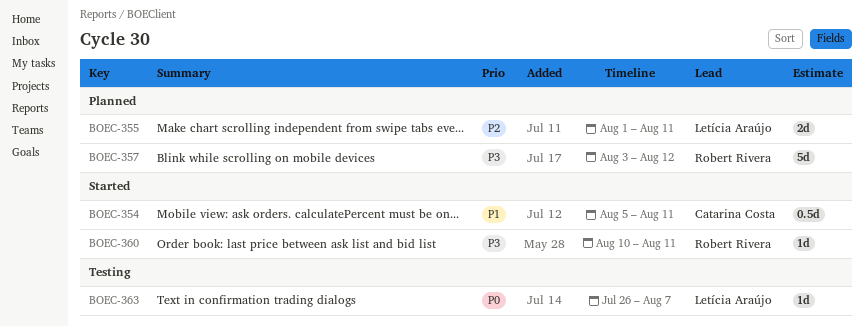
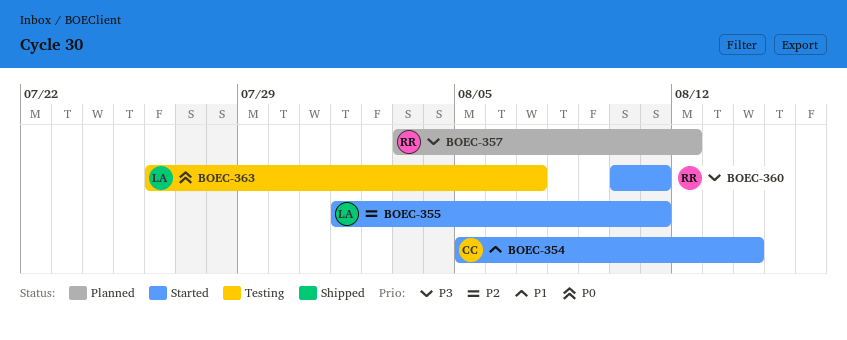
BOEC-354, due: Aug 11 -> Aug 14
BOEC-355, status: Planned -> Started

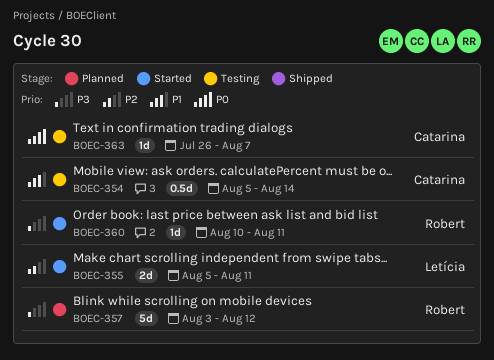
BOEC-354, status: Started -> Testing
BOEC-355, start: Aug 1 -> Aug 5
BOEC-363, owner: Letícia -> Catarina

